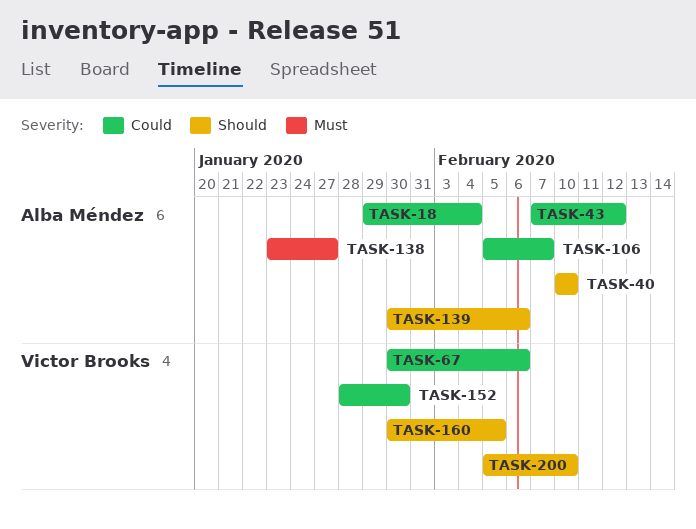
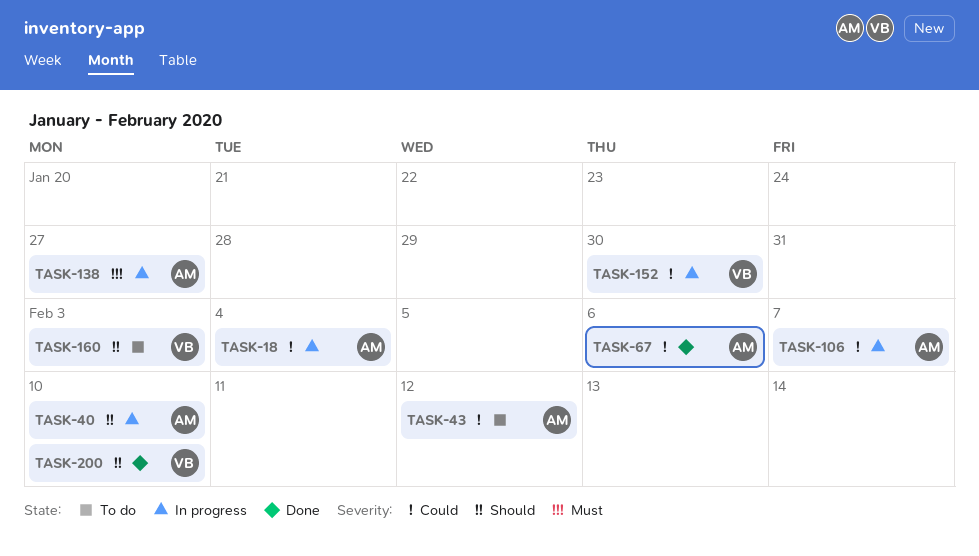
TASK-67, owner: Victor Brooks -> Alba Méndez
TASK-139: present -> none
TASK-160, due: Feb 5 -> Feb 3

